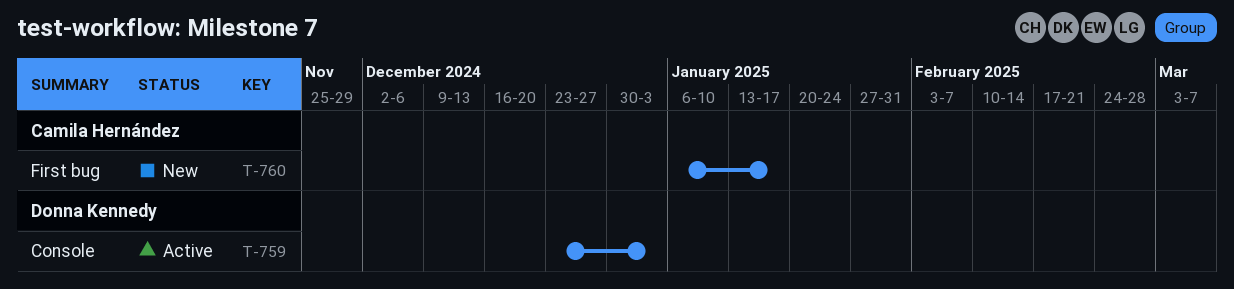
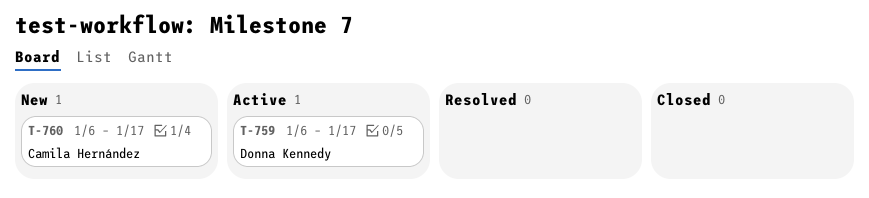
T-759, start: Dec 23 -> Jan 6
T-759, due: Jan 3 -> Jan 17

